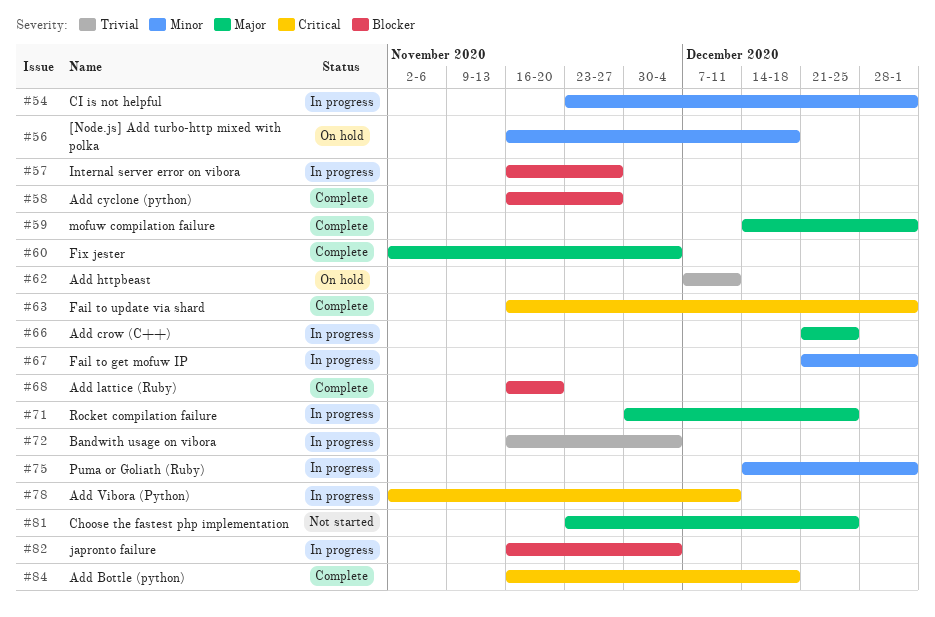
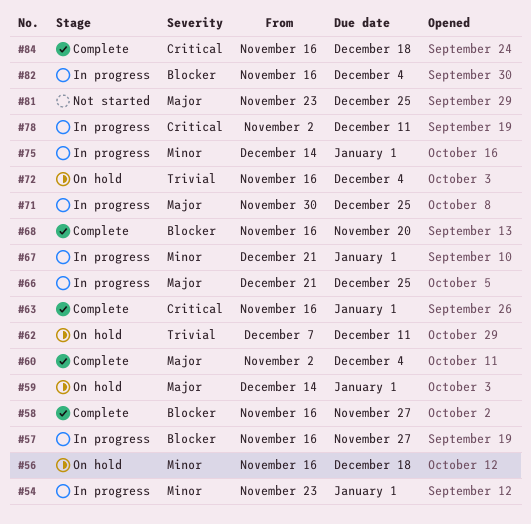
#59, status: Complete -> On hold
#72, status: In progress -> On hold

